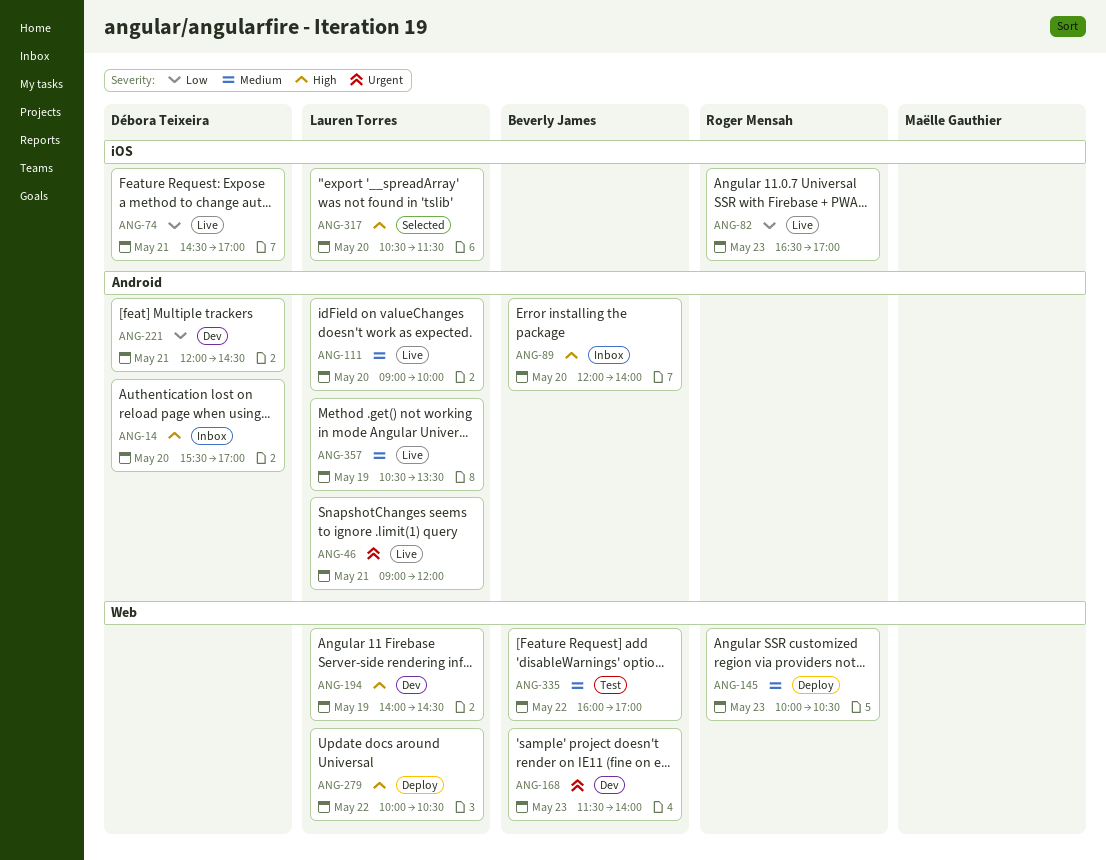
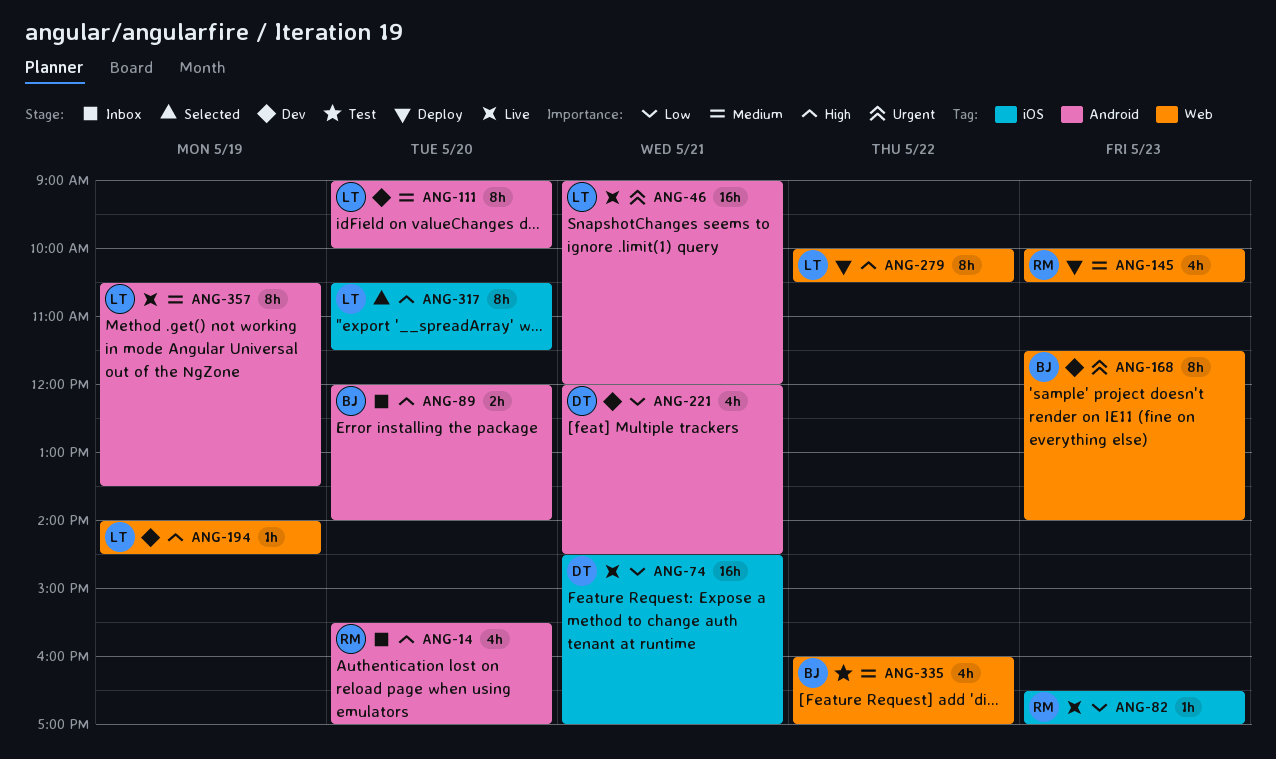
ANG-14, owner: Débora Teixeira -> Roger Mensah
ANG-111, status: Live -> Dev

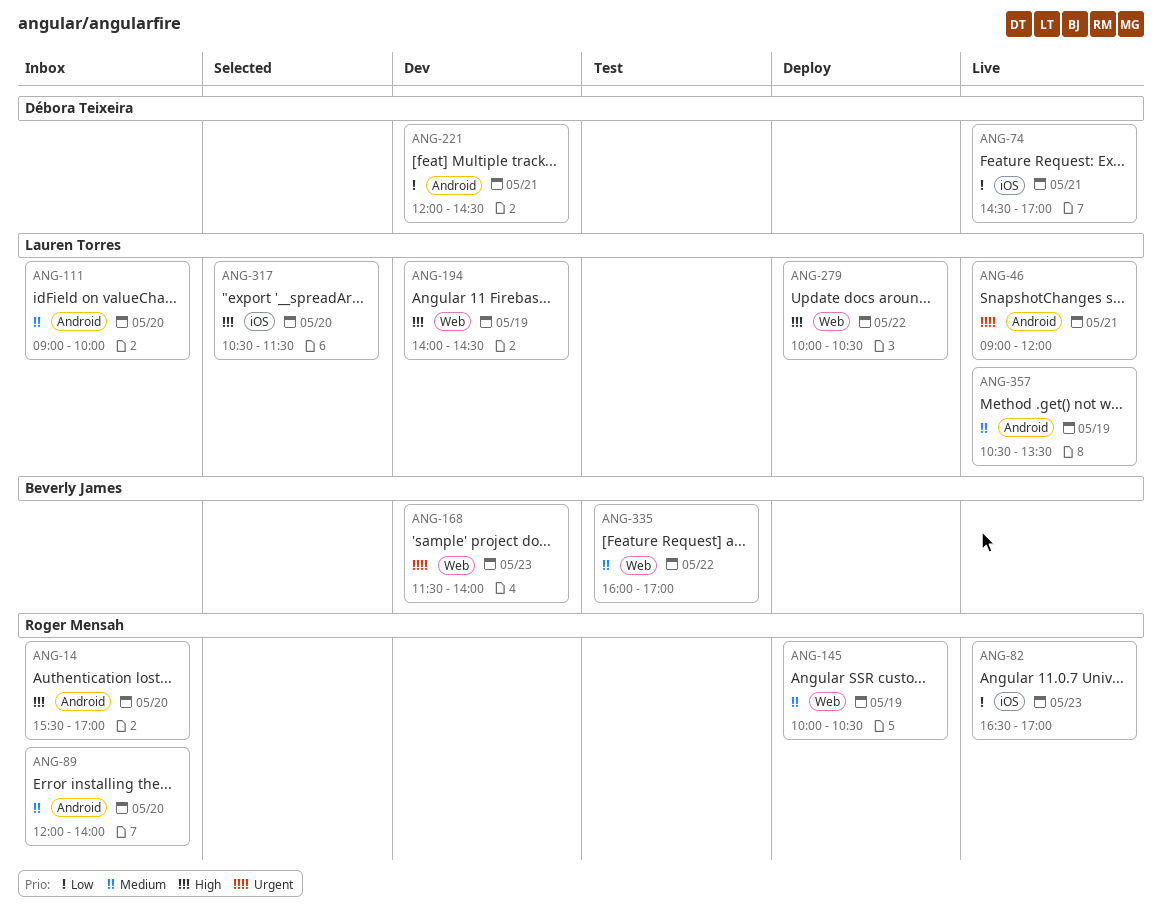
ANG-89, owner: Beverly James -> Roger Mensah
ANG-89, priority: High -> Medium
ANG-111, status: Dev -> Inbox
ANG-145, day: May 23 -> May 19

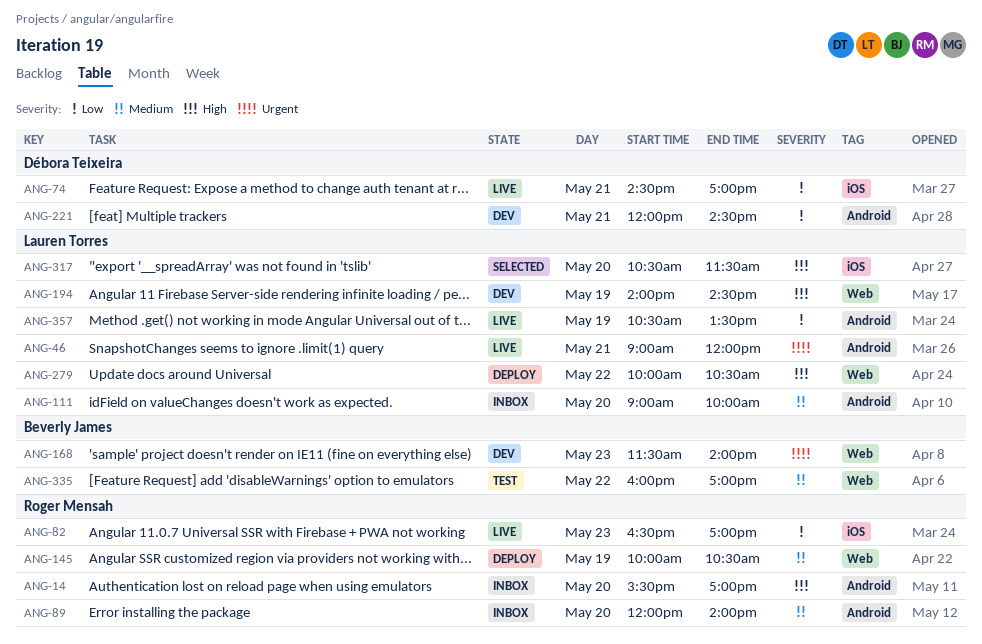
ANG-357, priority: Medium -> Low

